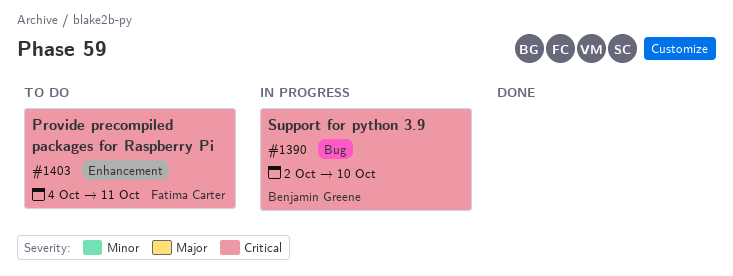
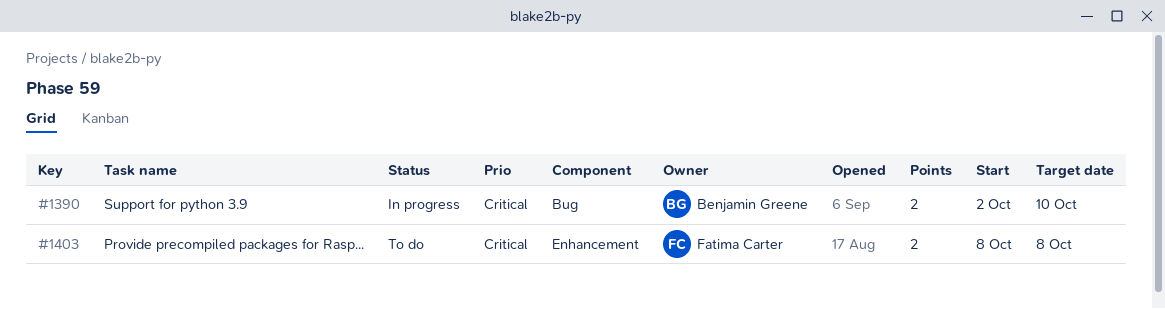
#1403, start: Oct 4 -> Oct 8
#1403, due: Oct 11 -> Oct 8

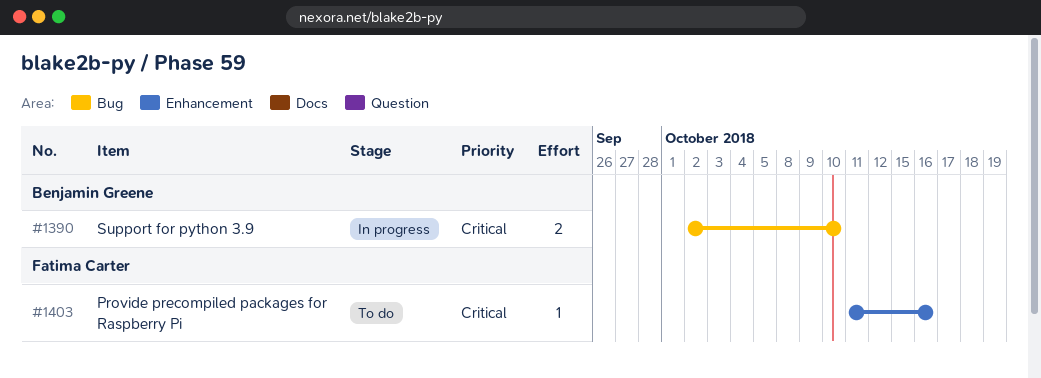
#1403, estimate: 2 -> 1
#1403, start: Oct 8 -> Oct 11
#1403, due: Oct 8 -> Oct 16

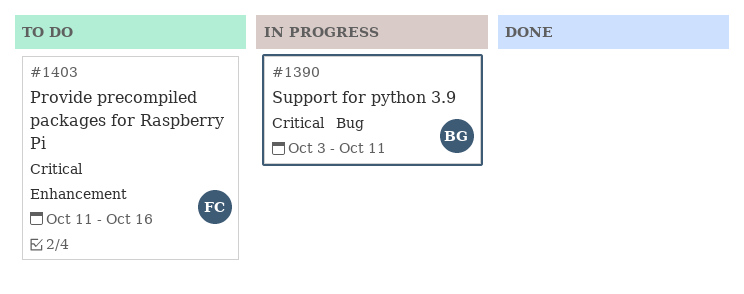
#1390, start: Oct 2 -> Oct 3
#1390, due: Oct 10 -> Oct 11

